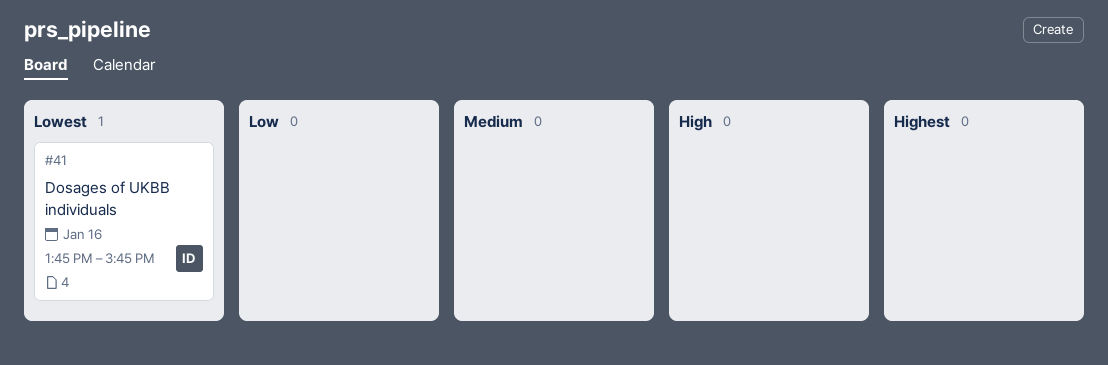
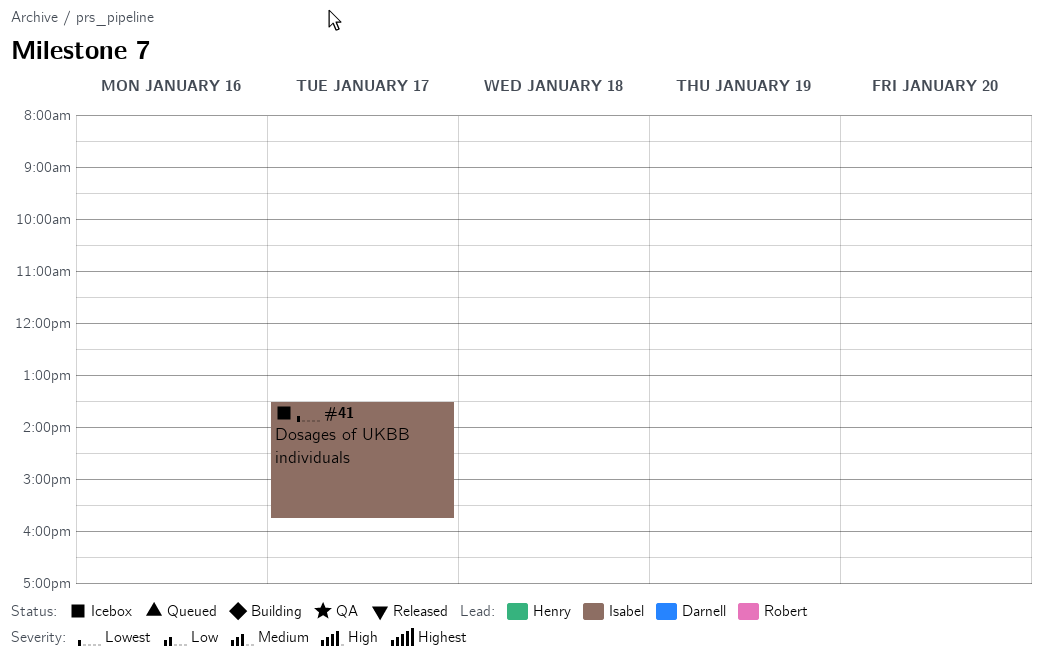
#41, day: Jan 16 -> Jan 17
#41, begins: 13:45 -> 13:30

